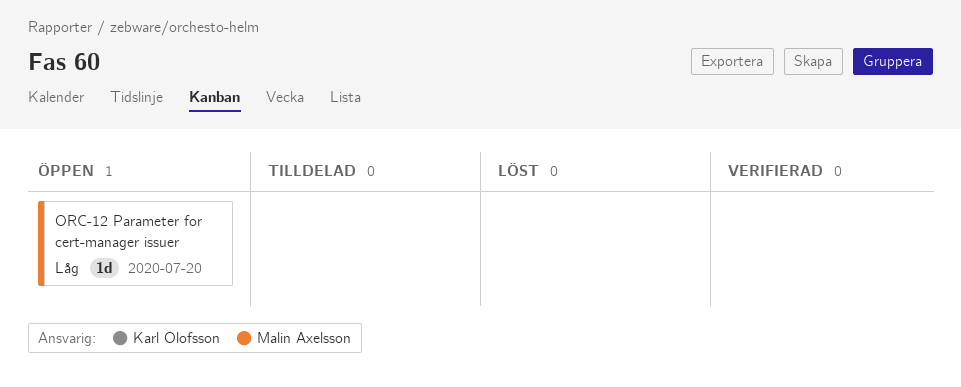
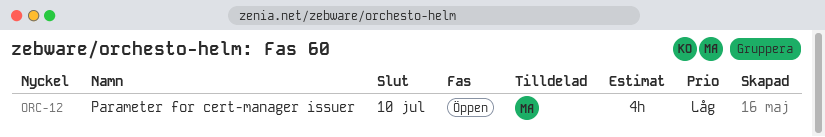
ORC-12, estimate: 1d -> 4h
ORC-12, due: Jul 20 -> Jul 10

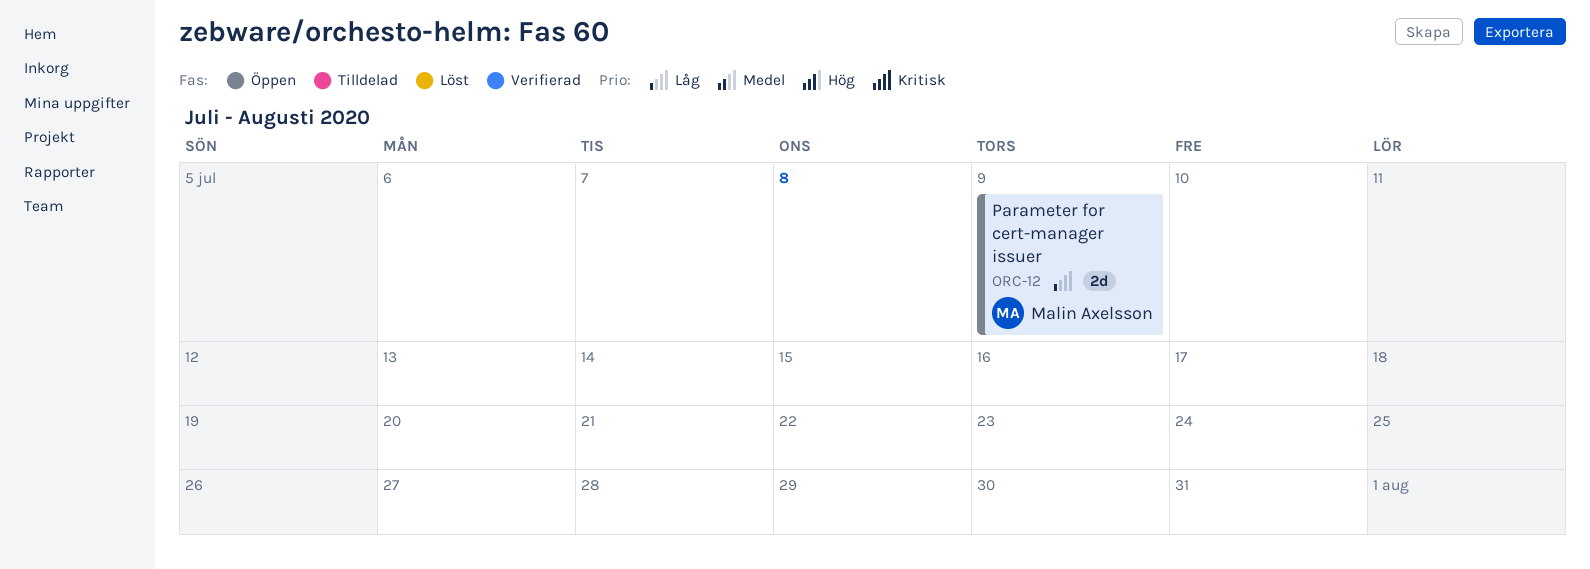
ORC-12, estimate: 4h -> 2d
ORC-12, due: Jul 10 -> Jul 9

